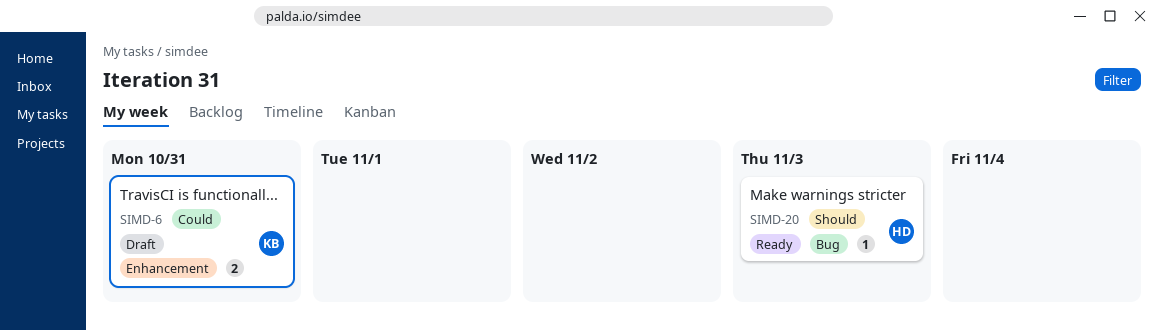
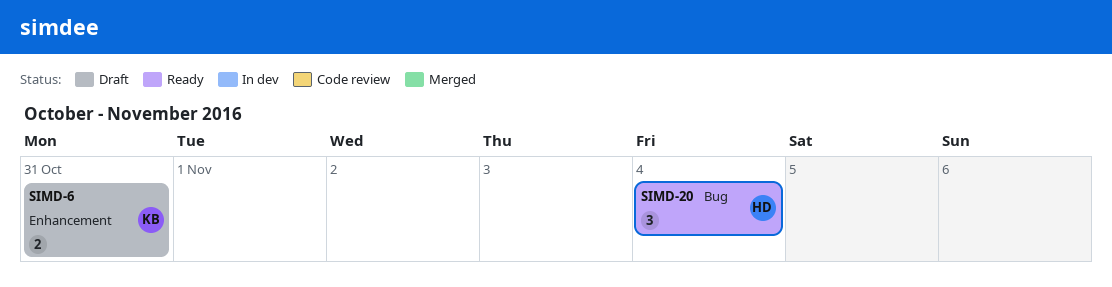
SIMD-20, estimate: 1 -> 3
SIMD-20, due: Nov 3 -> Nov 4

